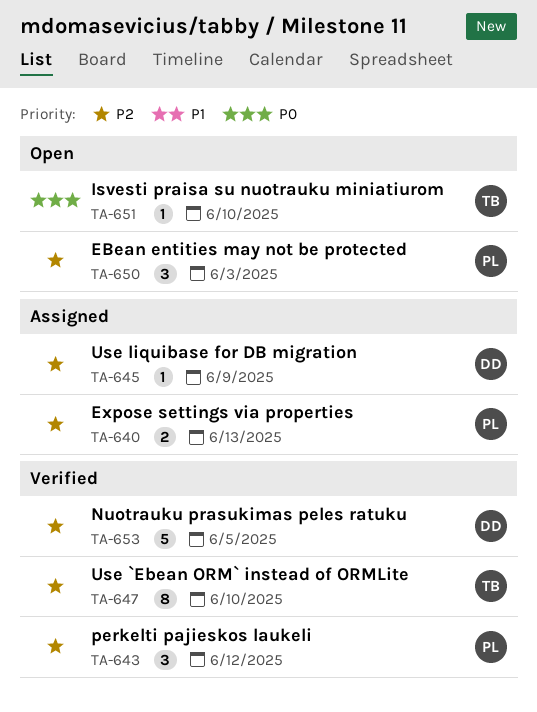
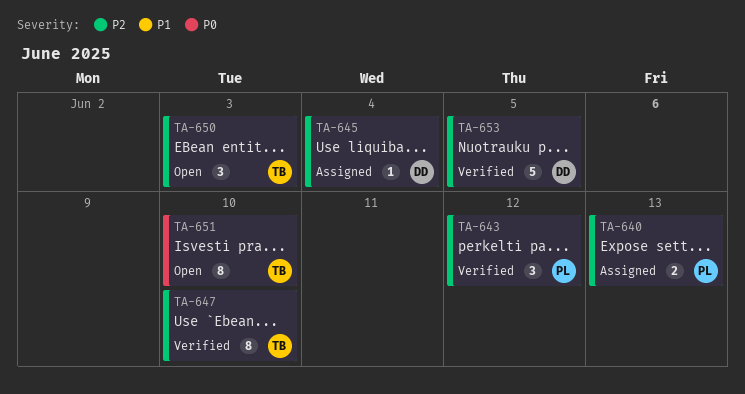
TA-645, due: Jun 9 -> Jun 4
TA-650, owner: PL -> TB
TA-651, estimate: 1 -> 8

